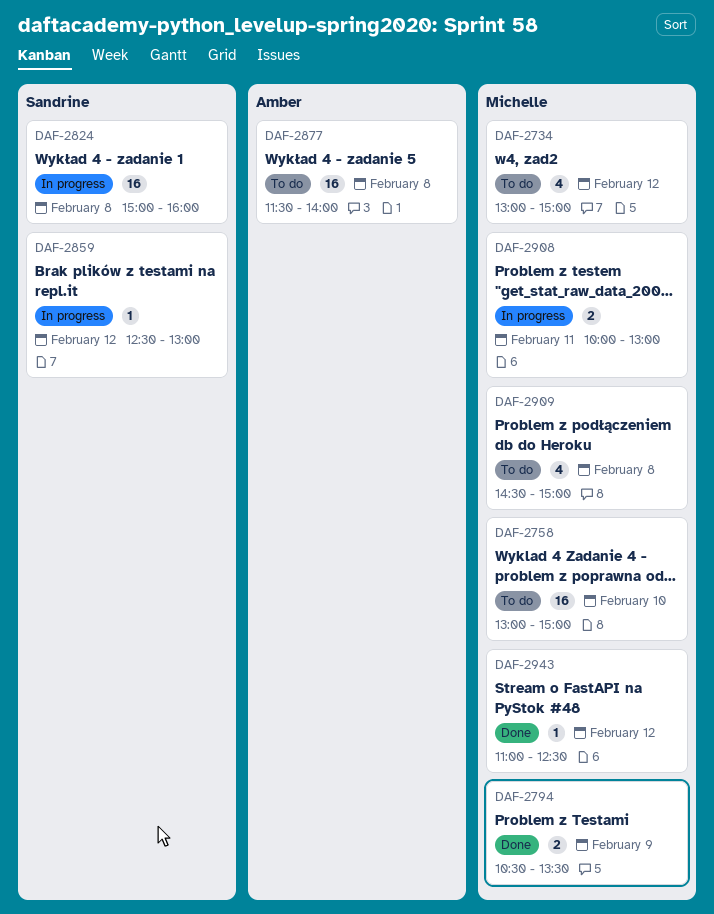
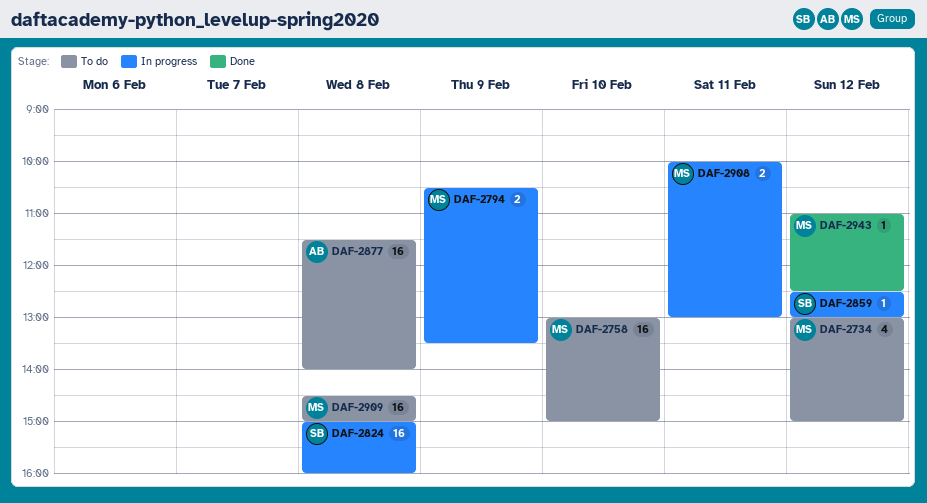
DAF-2794, status: Done -> In progress
DAF-2909, estimate: 4 -> 16

